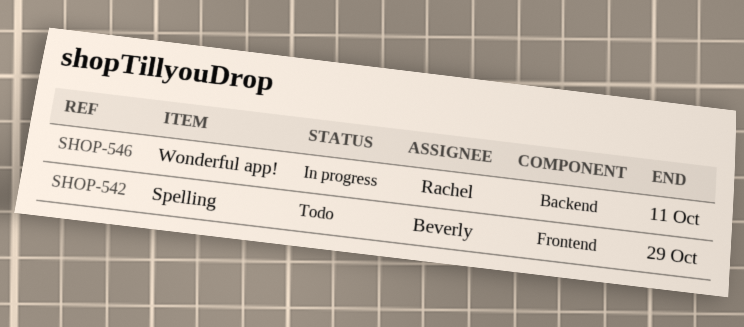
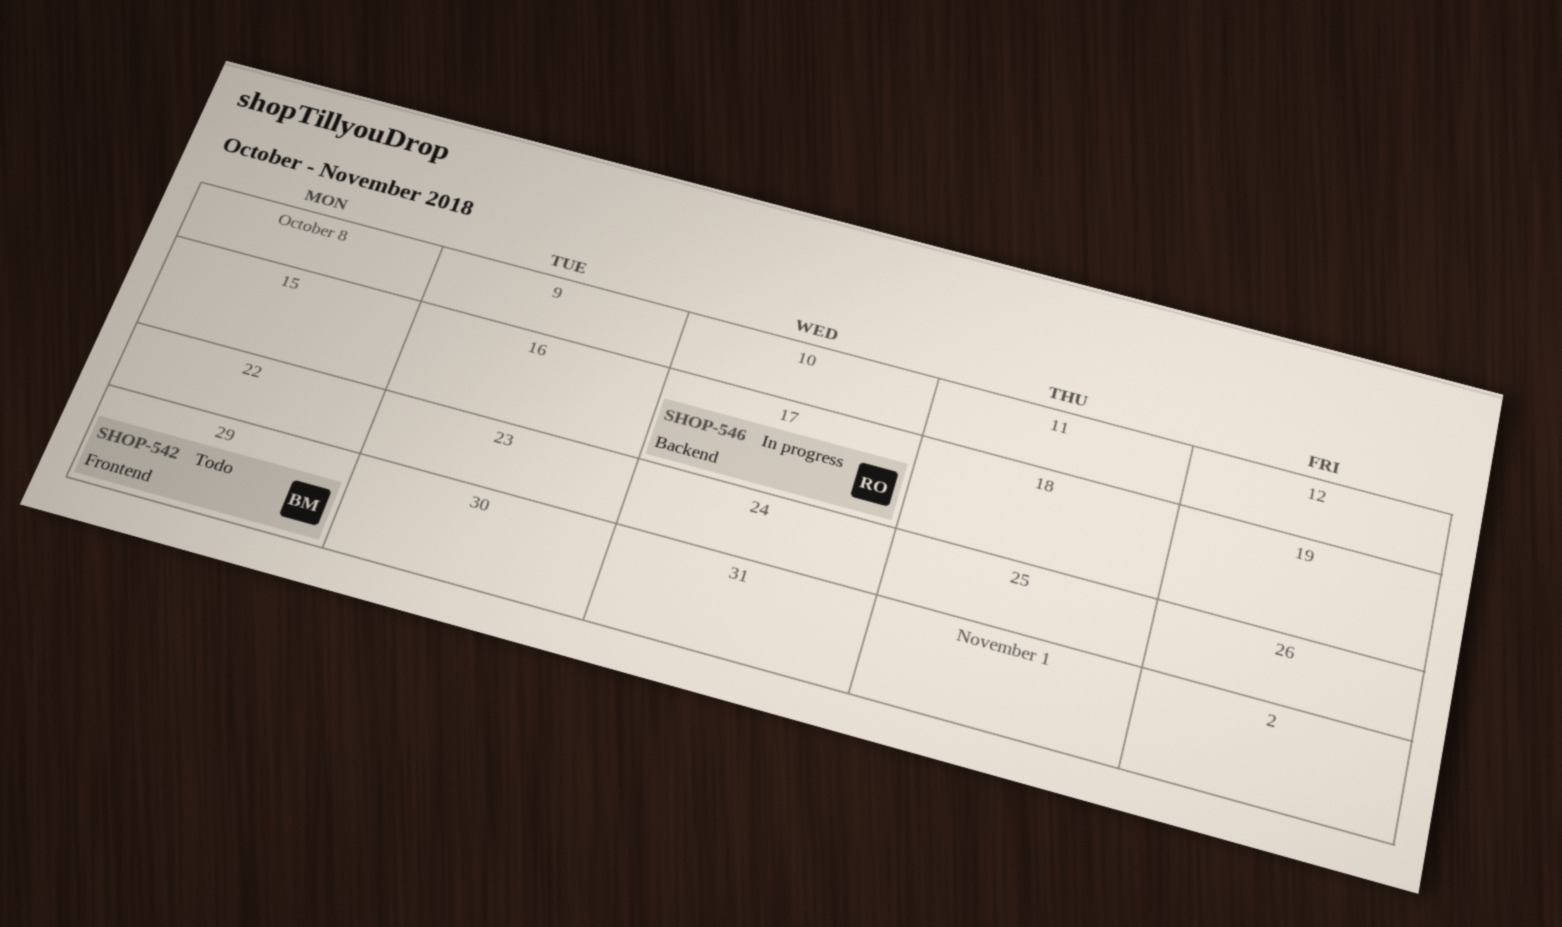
SHOP-546, due: Oct 11 -> Oct 17

